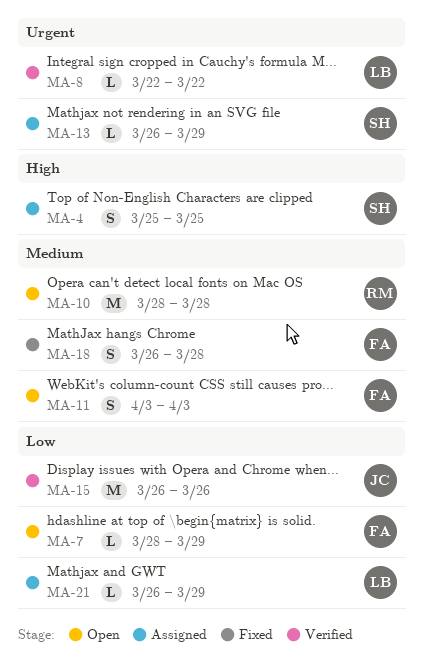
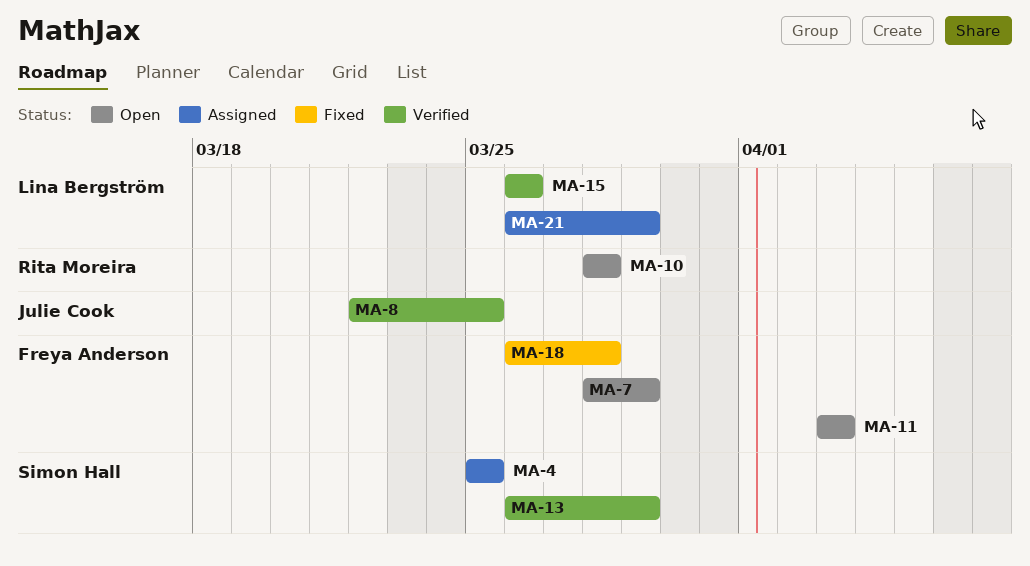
MA-8, owner: Lina Bergström -> Julie Cook
MA-8, due: Mar 22 -> Mar 25
MA-13, status: Assigned -> Verified
MA-15, owner: Julie Cook -> Lina Bergström

